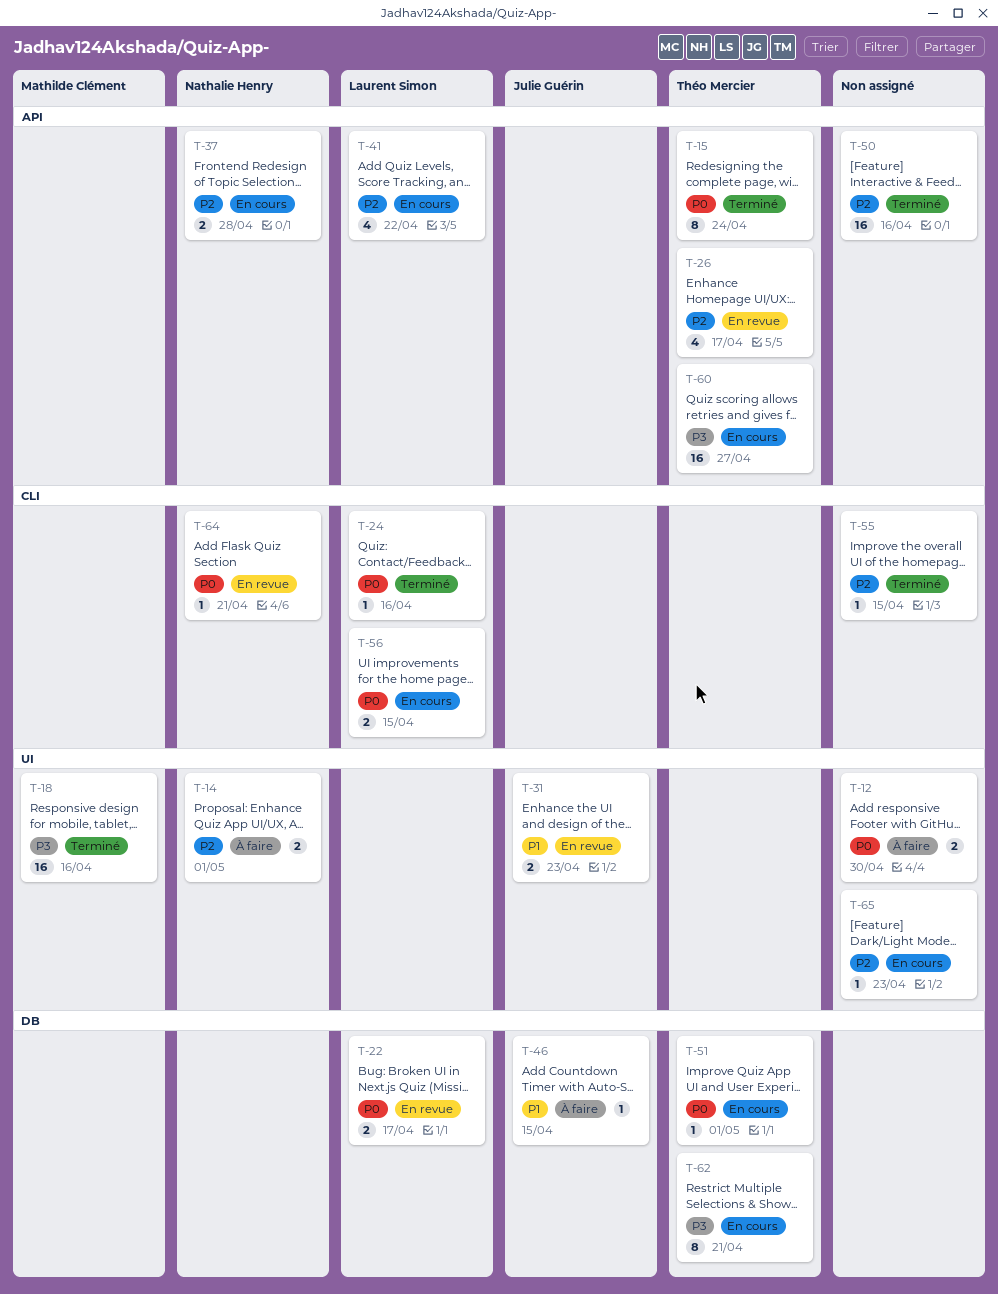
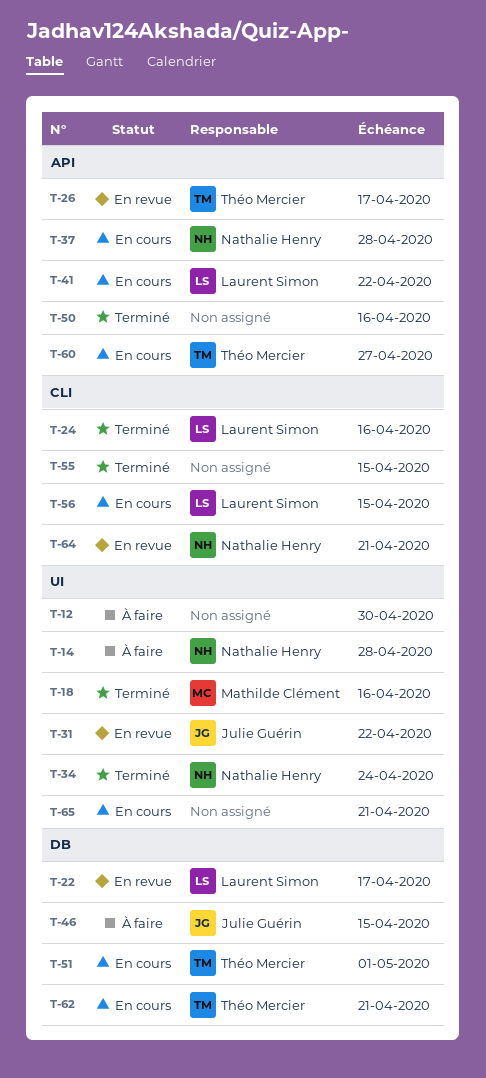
T-14, due: May 1 -> Apr 28
T-15: present -> none
T-31, due: Apr 23 -> Apr 22
T-34: none -> present
T-65, due: Apr 23 -> Apr 21

